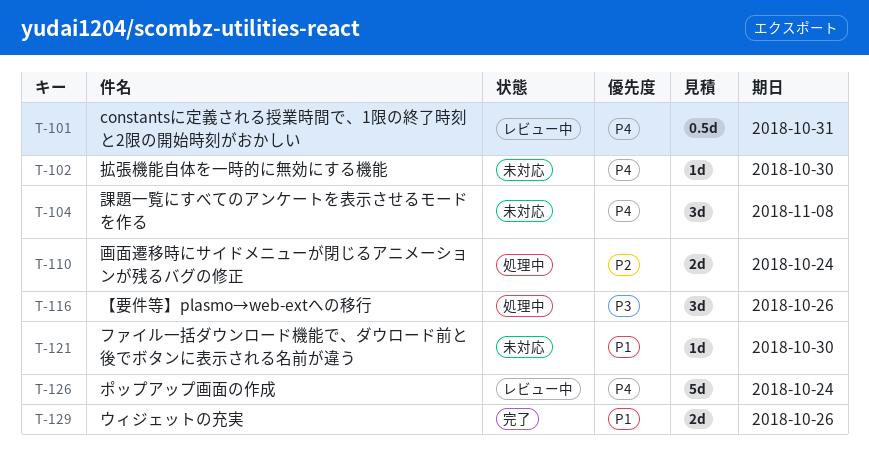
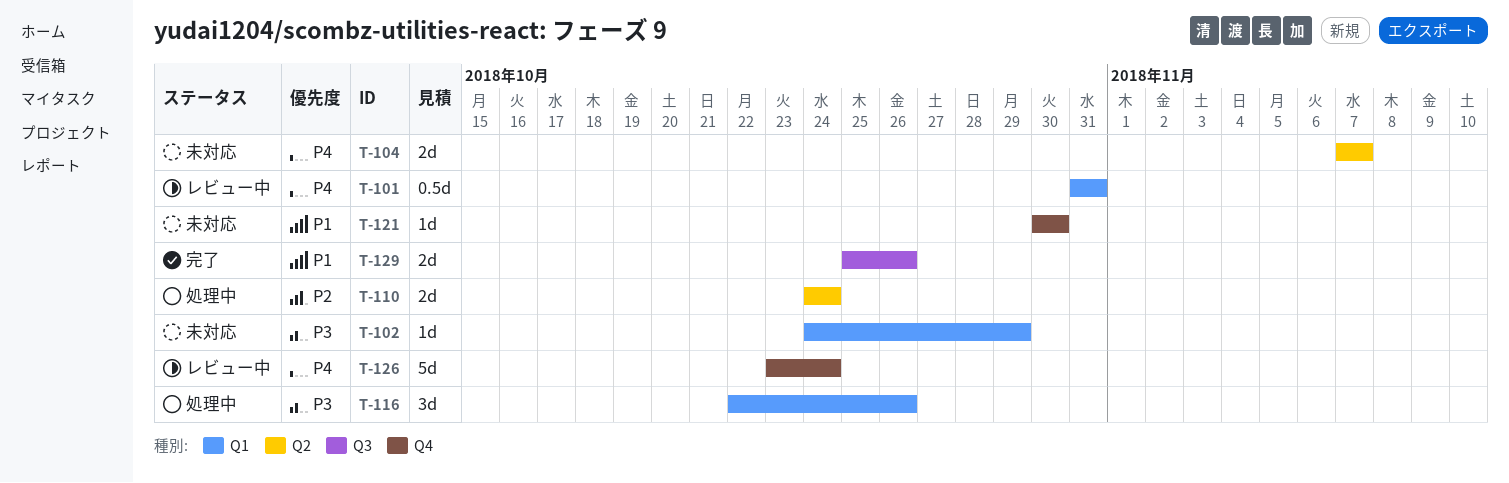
T-102, priority: P4 -> P3
T-102, due: Oct 30 -> Oct 29
T-104, estimate: 3d -> 2d
T-104, due: Nov 8 -> Nov 7

